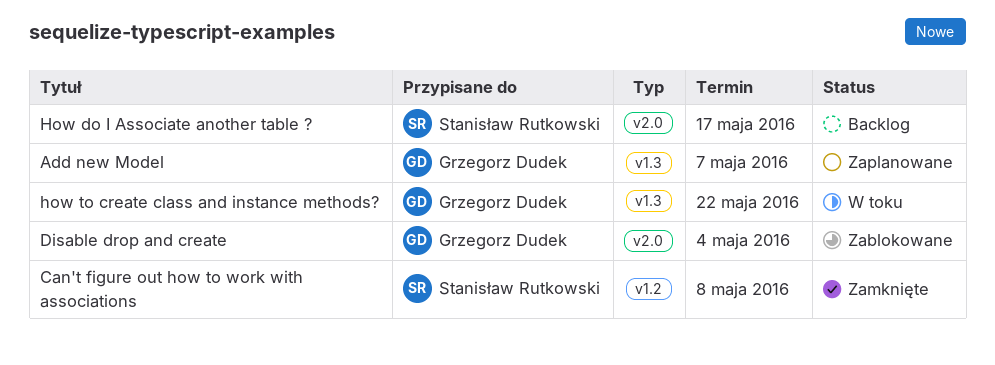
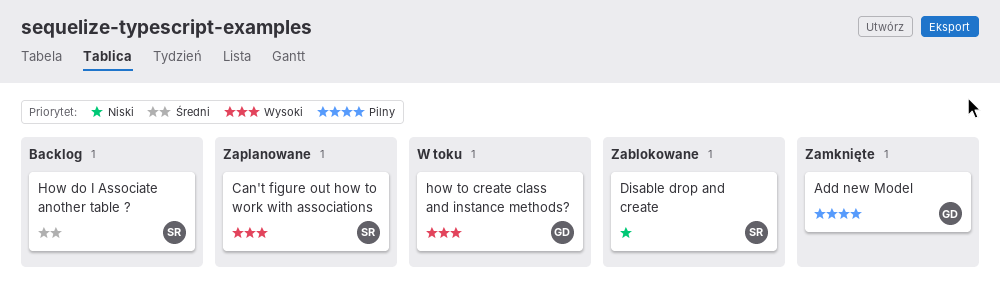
Add new Model, status: Zaplanowane -> Zamknięte
Can't figure out how to work with associations, status: Zamknięte -> Zaplanowane
Disable drop and create, owner: Grzegorz Dudek -> Stanisław Rutkowski

